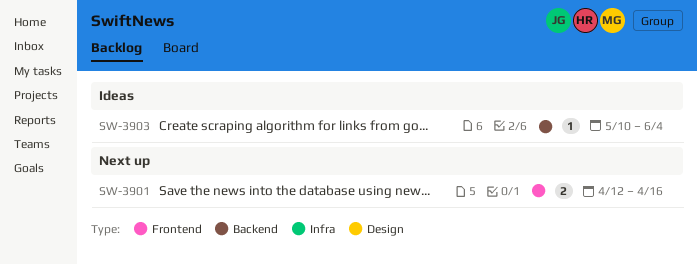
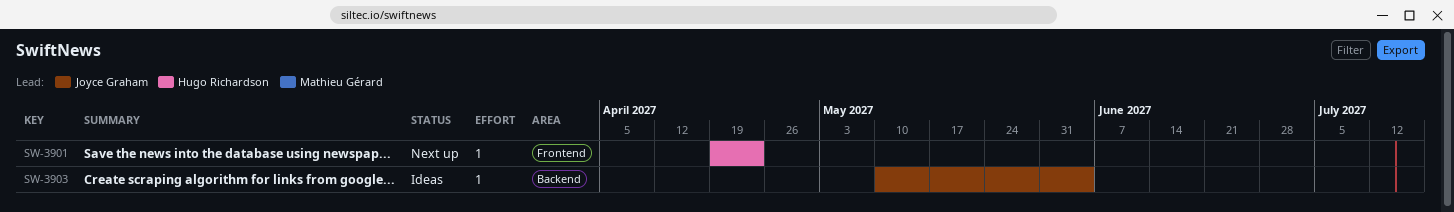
SW-3901, estimate: 2 -> 1
SW-3901, start: Apr 12 -> Apr 19
SW-3901, due: Apr 16 -> Apr 23

